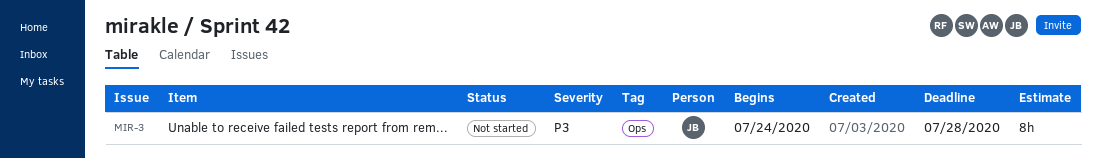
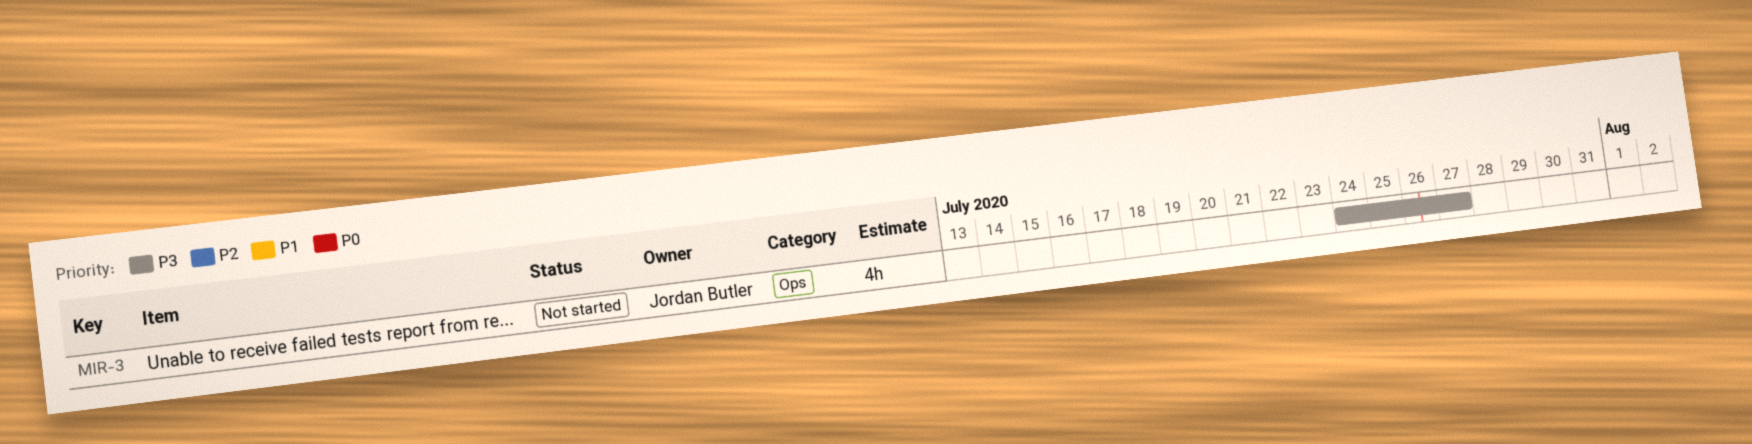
MIR-3, estimate: 8h -> 4h
MIR-3, due: Jul 28 -> Jul 27

